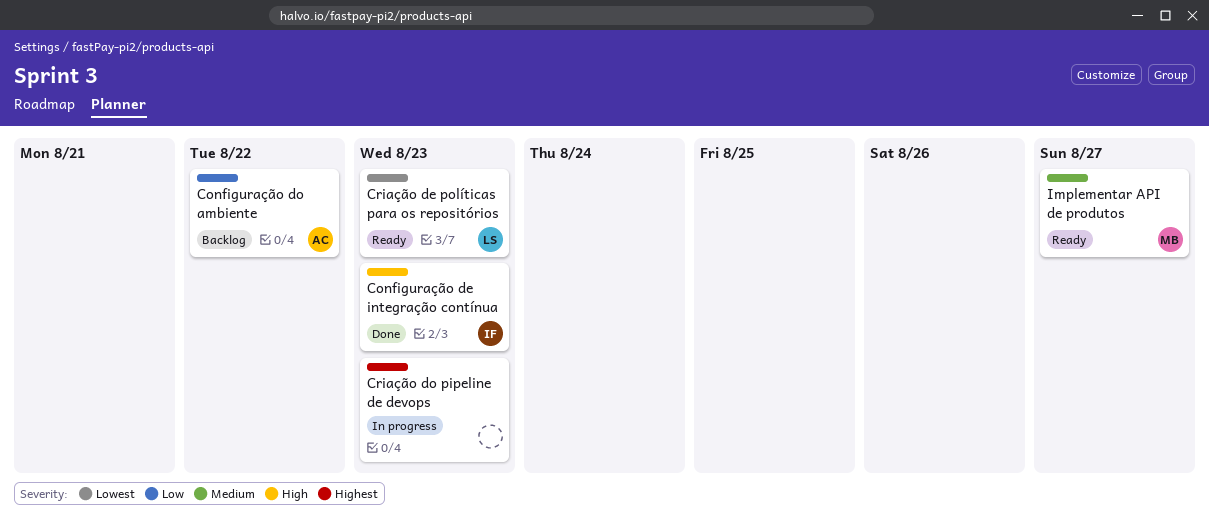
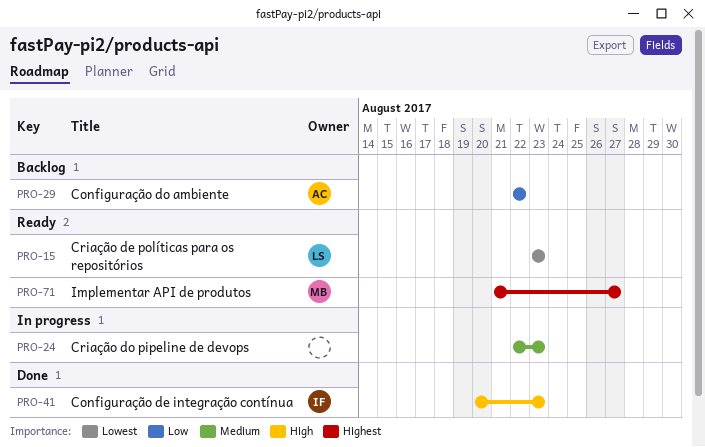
Criação do pipeline de devops, priority: Highest -> Medium
Implementar API de produtos, priority: Medium -> Highest

